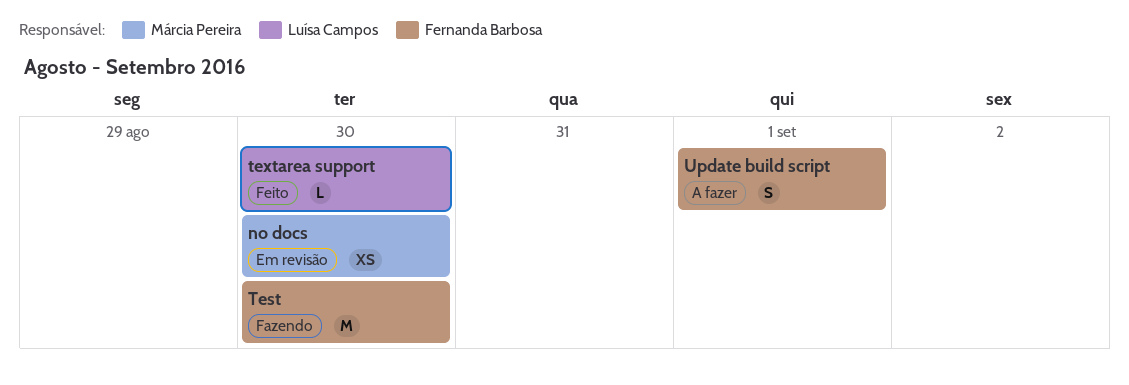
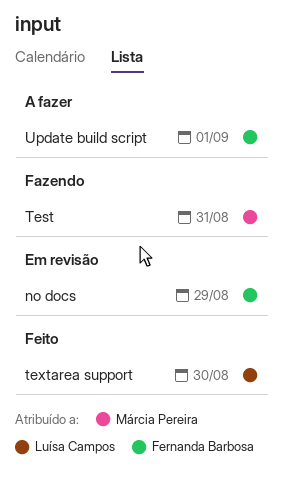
no docs, owner: Márcia Pereira -> Fernanda Barbosa
no docs, due: Aug 30 -> Aug 29
Test, owner: Fernanda Barbosa -> Márcia Pereira
Test, due: Aug 30 -> Aug 31

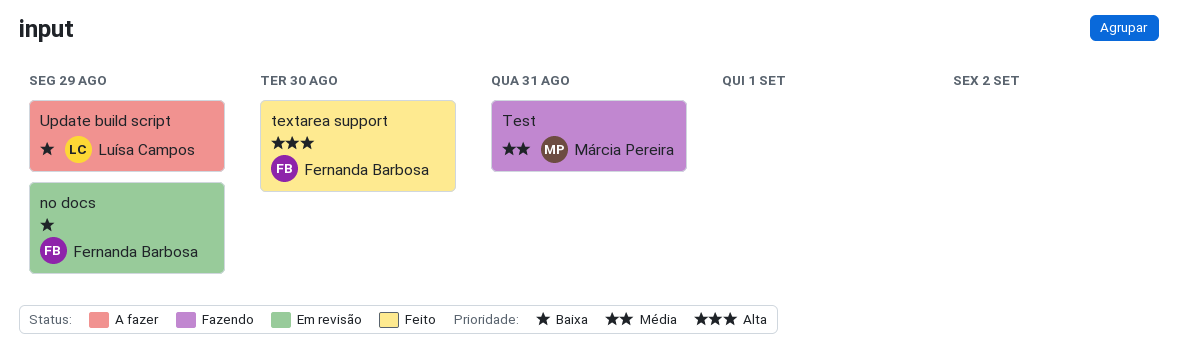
textarea support, owner: Luísa Campos -> Fernanda Barbosa
Update build script, owner: Fernanda Barbosa -> Luísa Campos
Update build script, due: Sep 1 -> Aug 29

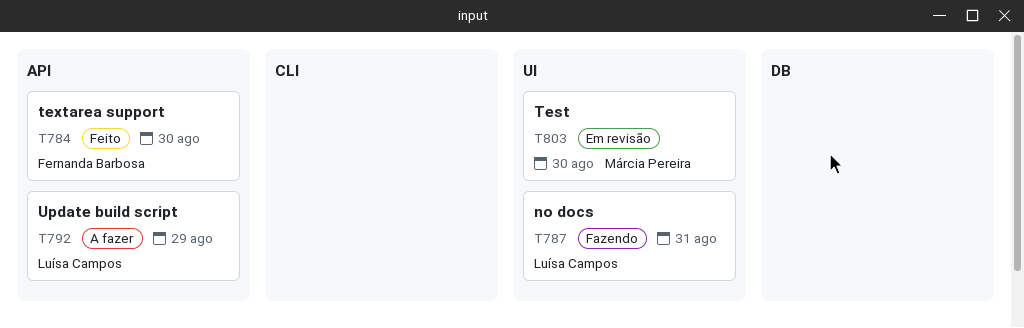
no docs, status: Em revisão -> Fazendo
no docs, owner: Fernanda Barbosa -> Luísa Campos
no docs, due: Aug 29 -> Aug 31
Test, status: Fazendo -> Em revisão
Test, due: Aug 31 -> Aug 30

